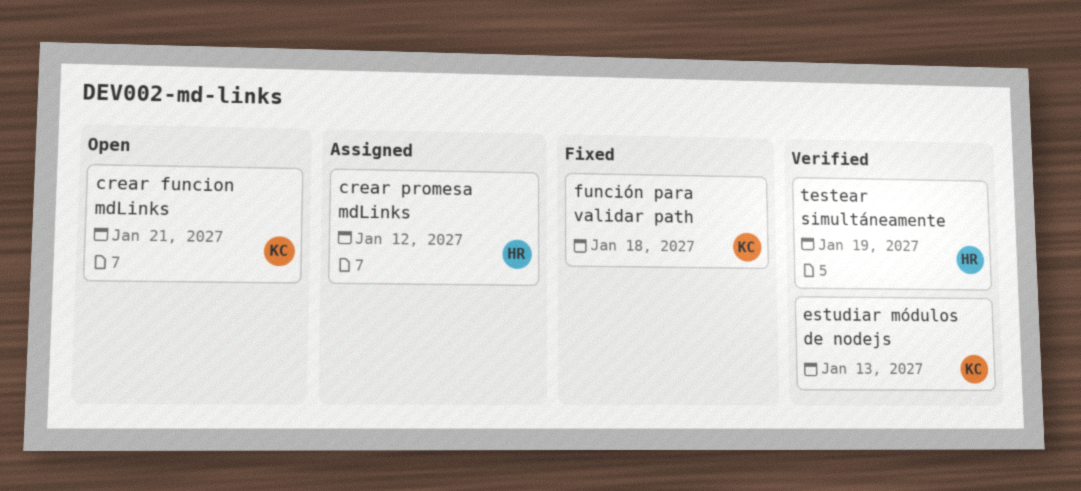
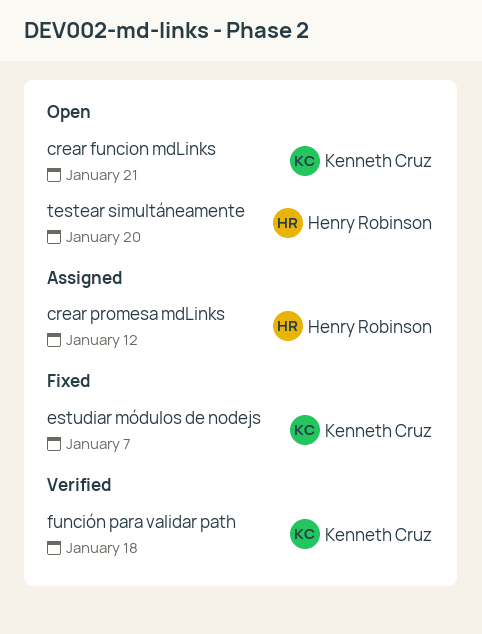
estudiar módulos de nodejs, status: Verified -> Fixed
estudiar módulos de nodejs, due: Jan 13 -> Jan 7
función para validar path, status: Fixed -> Verified
testear simultáneamente, status: Verified -> Open
testear simultáneamente, due: Jan 19 -> Jan 20

